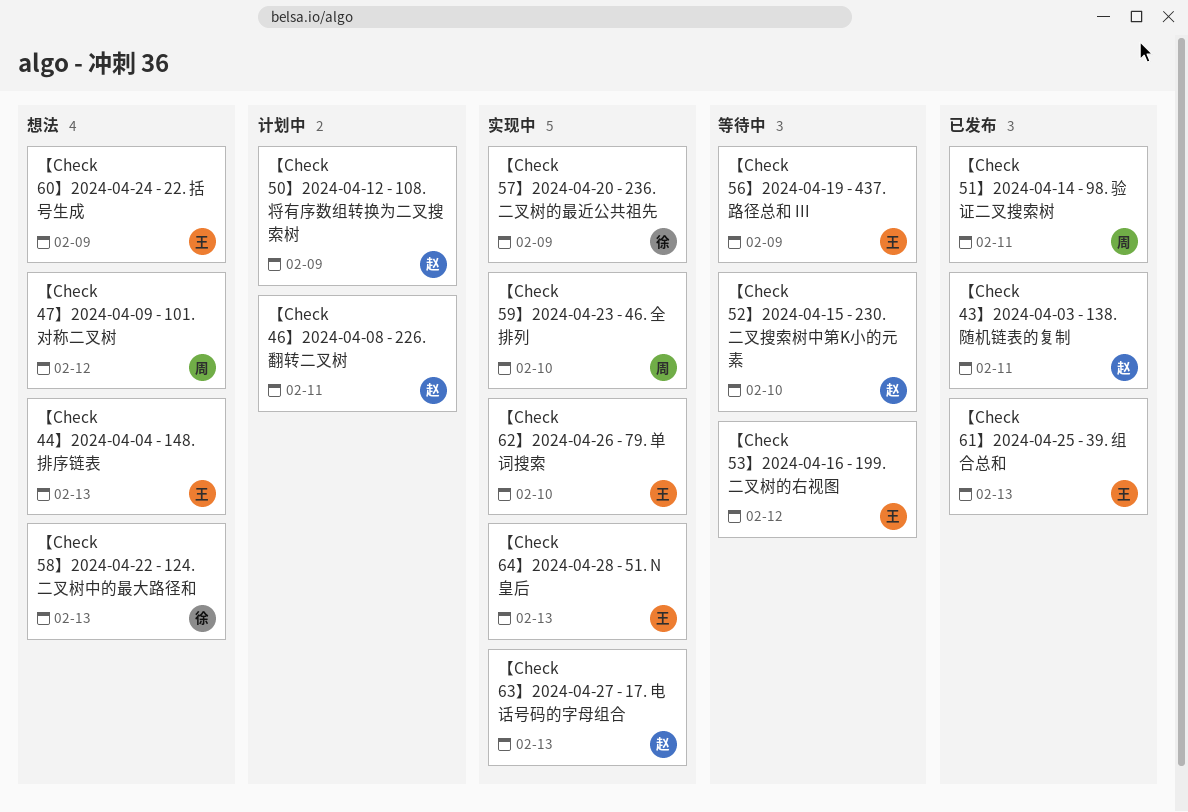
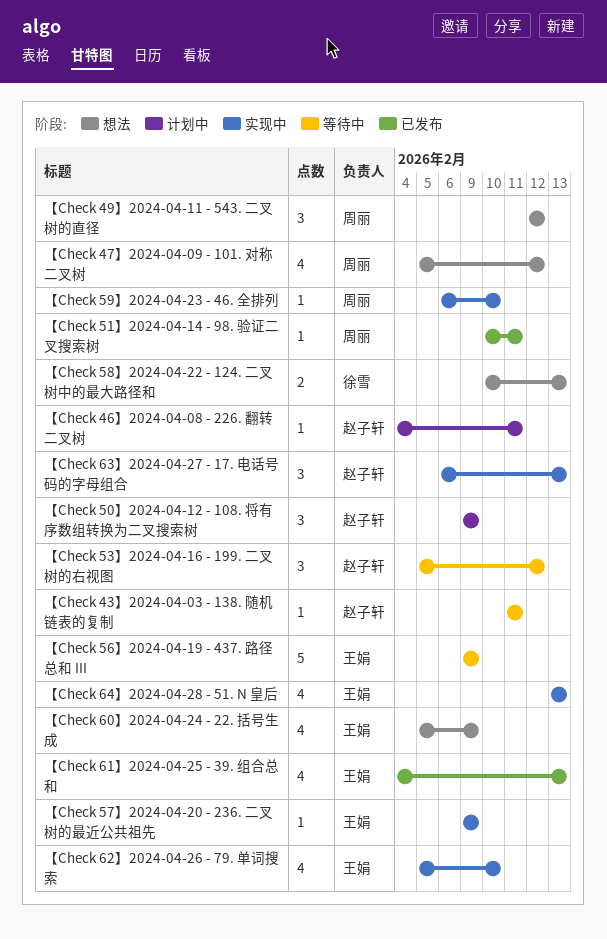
【Check 43】2024-04-03 - 138. 随机链表的复制, status: 已发布 -> 等待中
【Check 44】2024-04-04 - 148. 排序链表: present -> none
【Check 49】2024-04-11 - 543. 二叉树的直径: none -> present
【Check 52】2024-04-15 - 230. 二叉搜索树中第K小的元素: present -> none
【Check 53】2024-04-16 - 199. 二叉树的右视图, owner: 王娟 -> 赵子轩
【Check 57】2024-04-20 - 236. 二叉树的最近公共祖先, owner: 徐雪 -> 王娟

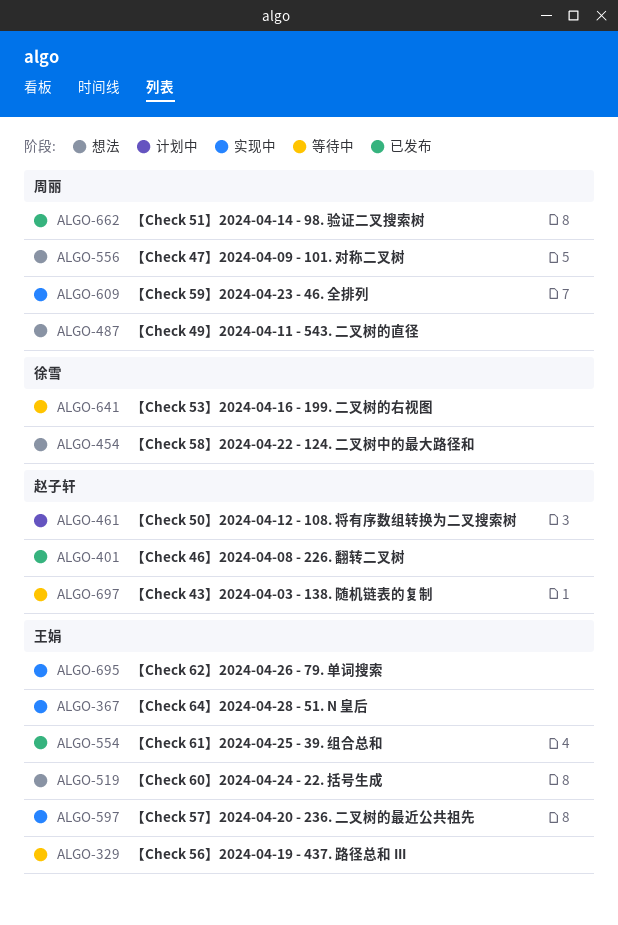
【Check 46】2024-04-08 - 226. 翻转二叉树, status: 计划中 -> 已发布
【Check 53】2024-04-16 - 199. 二叉树的右视图, owner: 赵子轩 -> 徐雪
【Check 63】2024-04-27 - 17. 电话号码的字母组合: present -> none

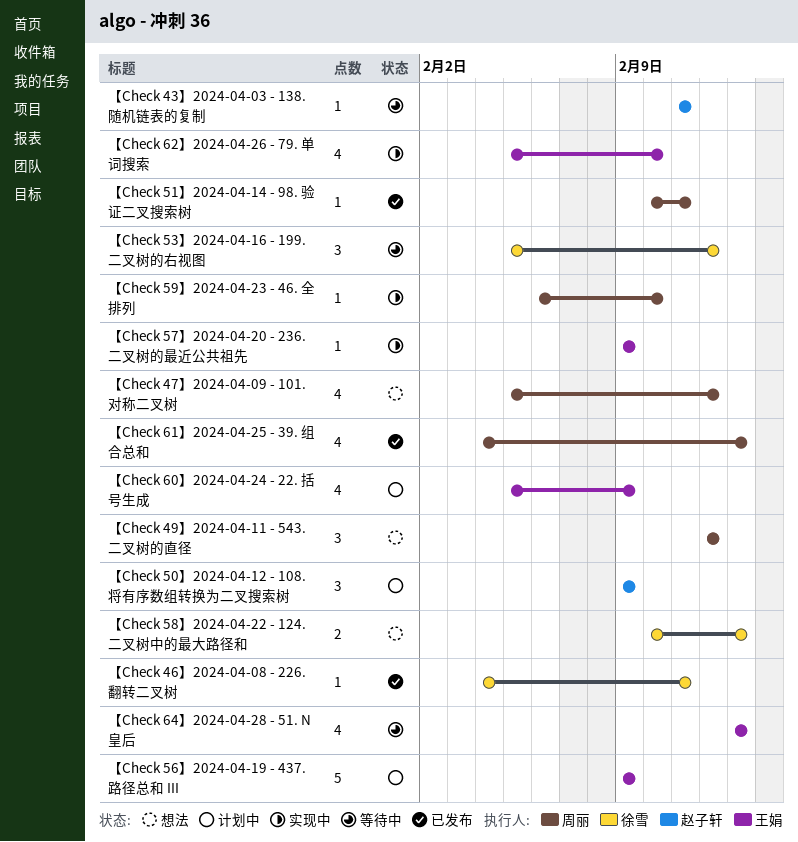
【Check 46】2024-04-08 - 226. 翻转二叉树, owner: 赵子轩 -> 徐雪
【Check 56】2024-04-19 - 437. 路径总和 III, status: 等待中 -> 计划中
【Check 60】2024-04-24 - 22. 括号生成, status: 想法 -> 计划中
【Check 61】2024-04-25 - 39. 组合总和, owner: 王娟 -> 周丽
【Check 64】2024-04-28 - 51. N 皇后, status: 实现中 -> 等待中

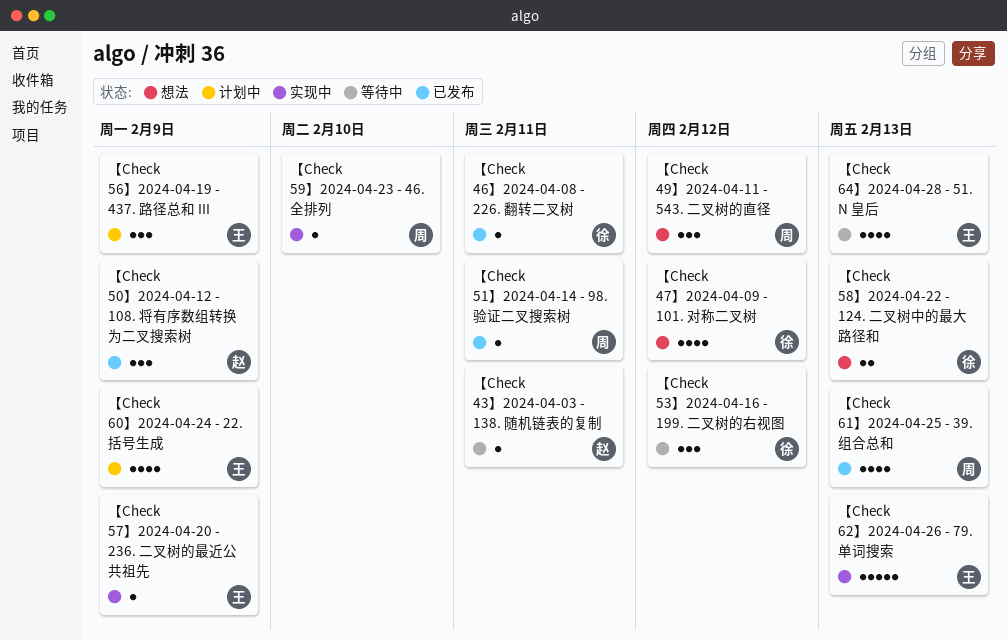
【Check 47】2024-04-09 - 101. 对称二叉树, owner: 周丽 -> 徐雪
【Check 50】2024-04-12 - 108. 将有序数组转换为二叉搜索树, status: 计划中 -> 已发布
【Check 56】2024-04-19 - 437. 路径总和 III, estimate: 5 -> 3
【Check 62】2024-04-26 - 79. 单词搜索, estimate: 4 -> 5
【Check 62】2024-04-26 - 79. 单词搜索, due: Feb 10 -> Feb 13

